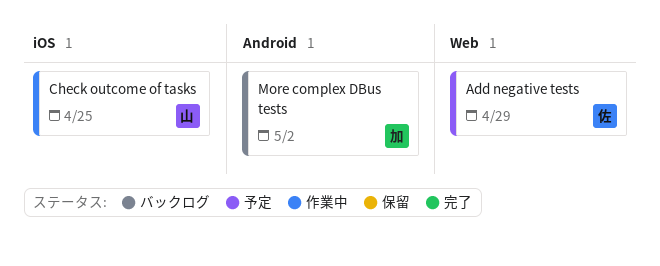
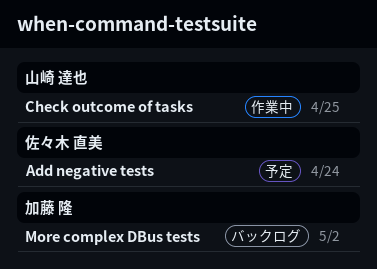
Add negative tests, due: Apr 29 -> Apr 24

